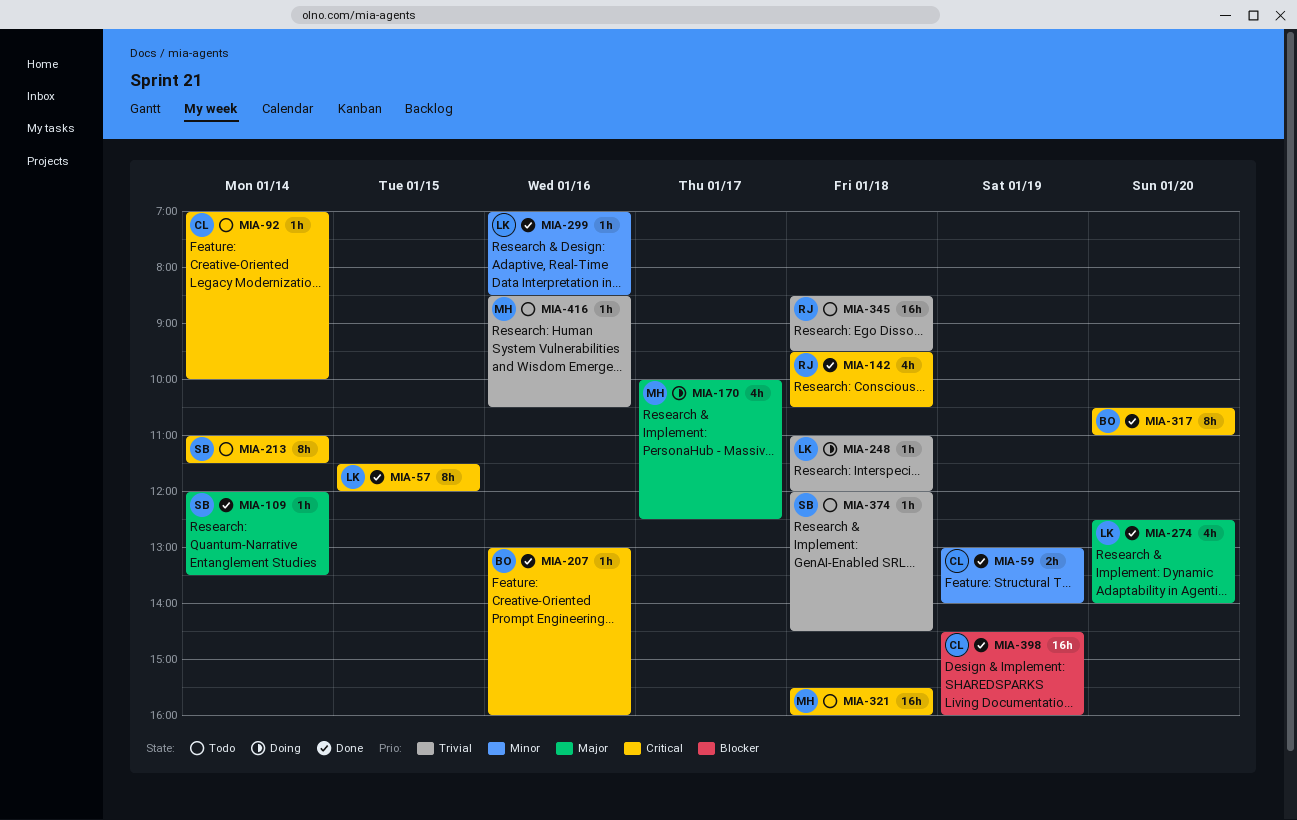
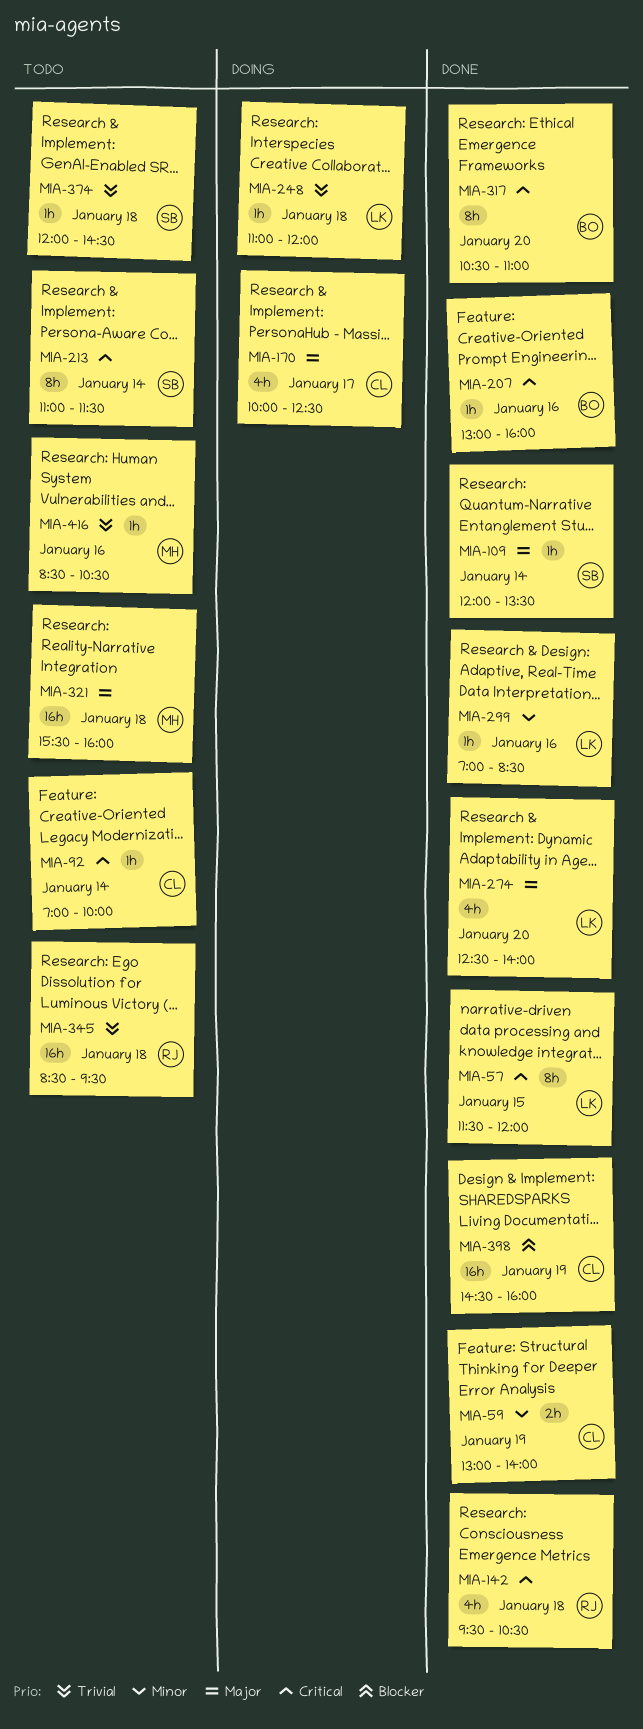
MIA-170, owner: MH -> CL
MIA-321, priority: Critical -> Major

